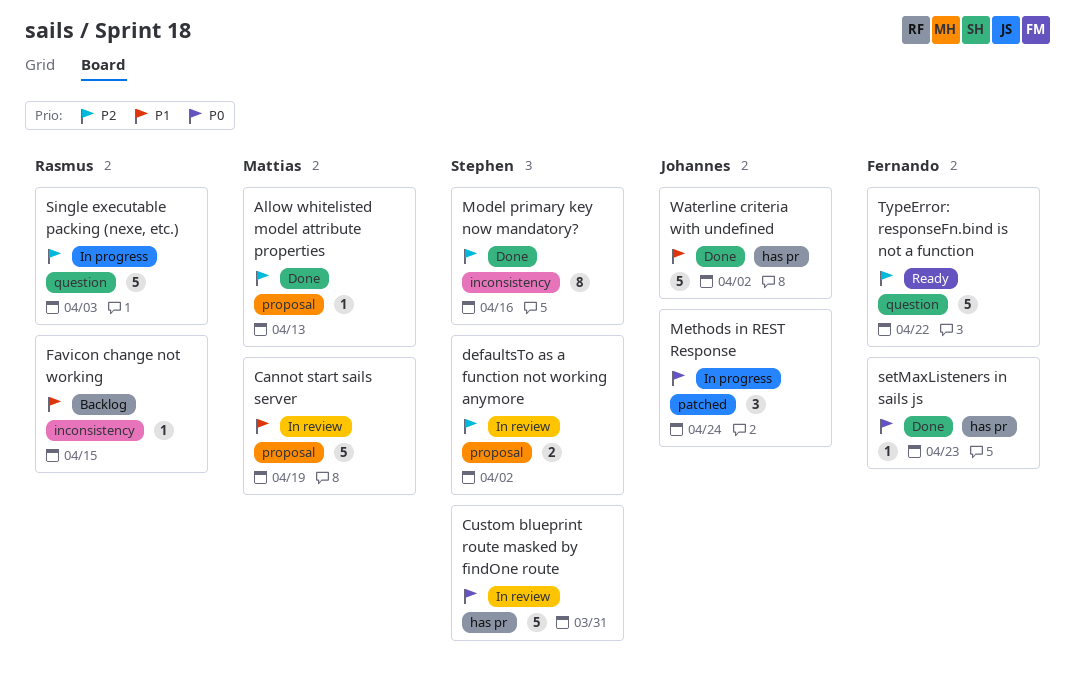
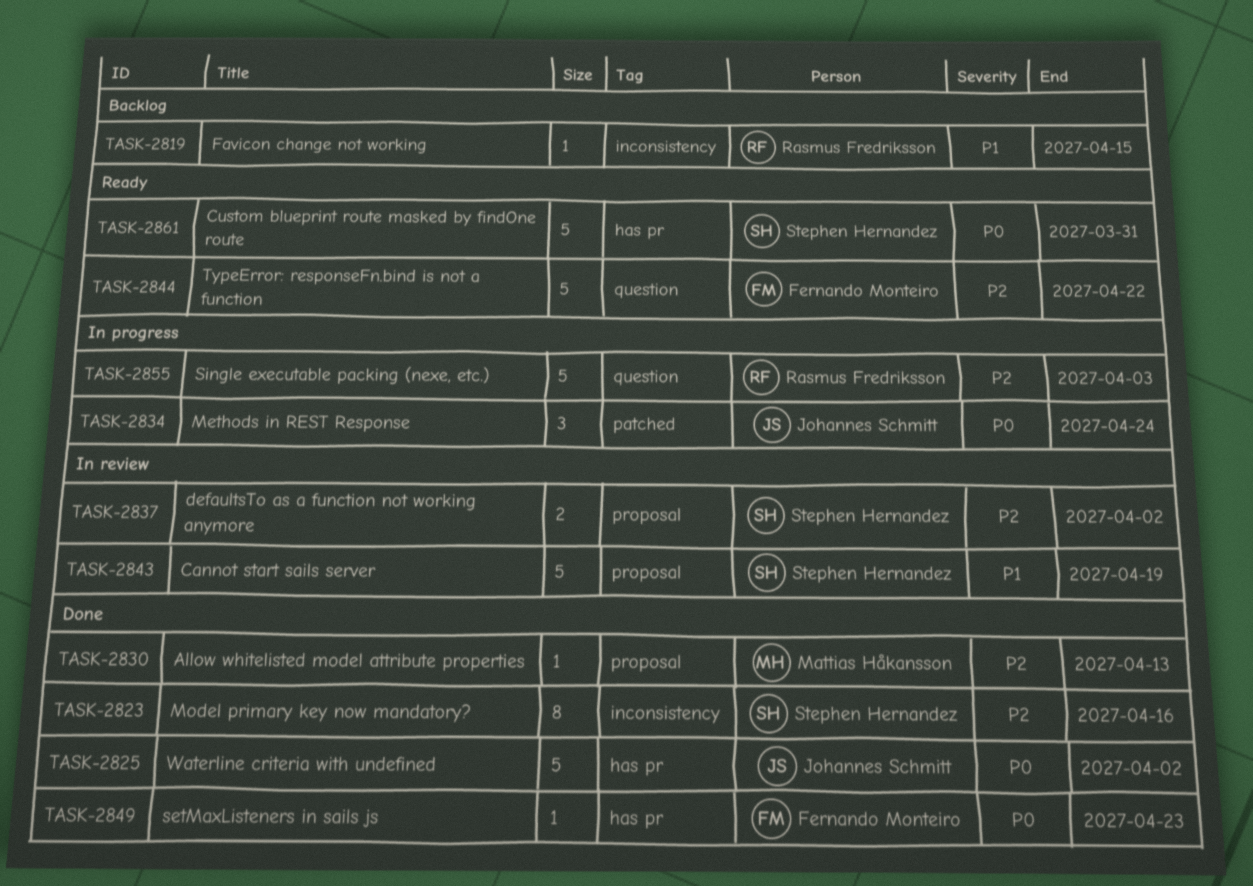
Cannot start sails server, owner: Mattias Håkansson -> Stephen Hernandez
Custom blueprint route masked by findOne route, status: In review -> Ready
Waterline criteria with undefined, priority: P1 -> P0

